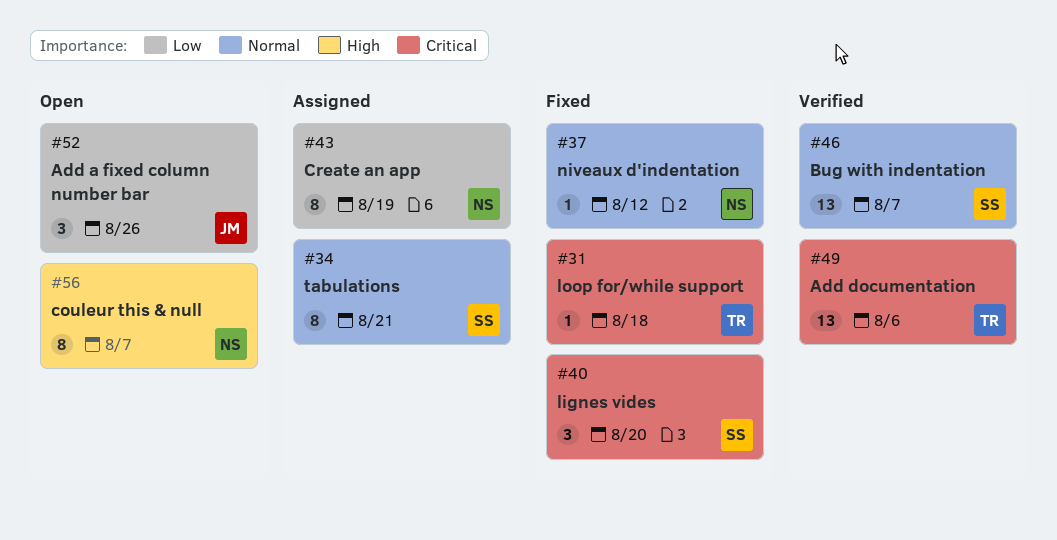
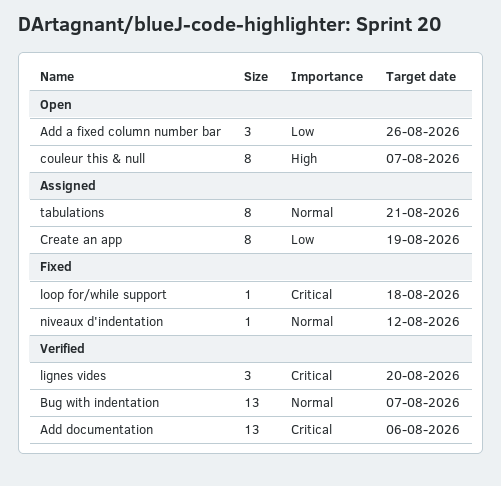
lignes vides, status: Fixed -> Verified

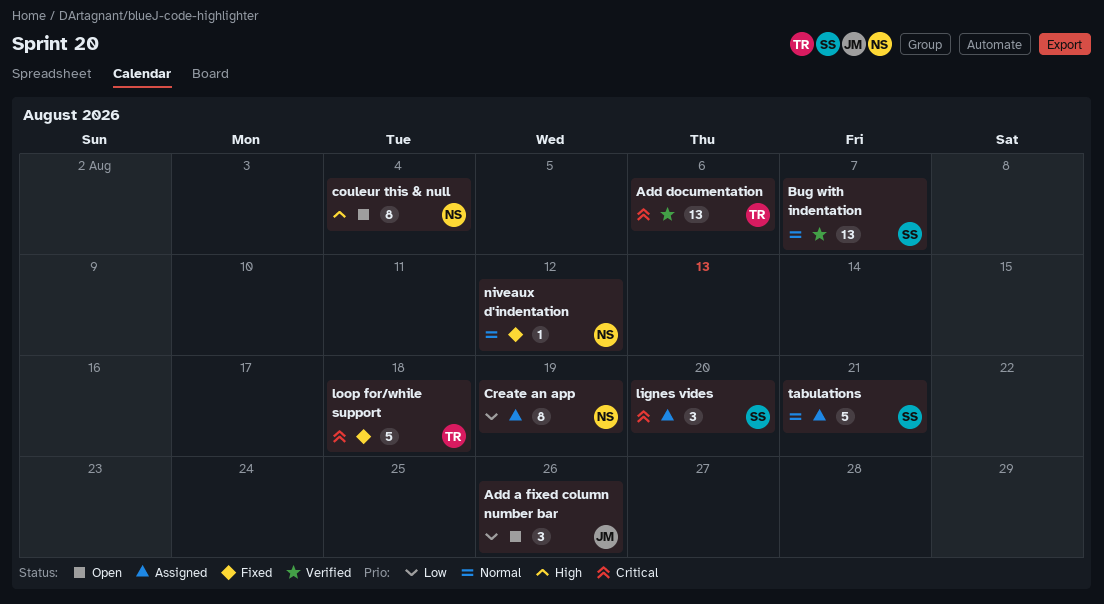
couleur this & null, due: Aug 7 -> Aug 4
lignes vides, status: Verified -> Assigned
loop for/while support, estimate: 1 -> 5
tabulations, estimate: 8 -> 5

